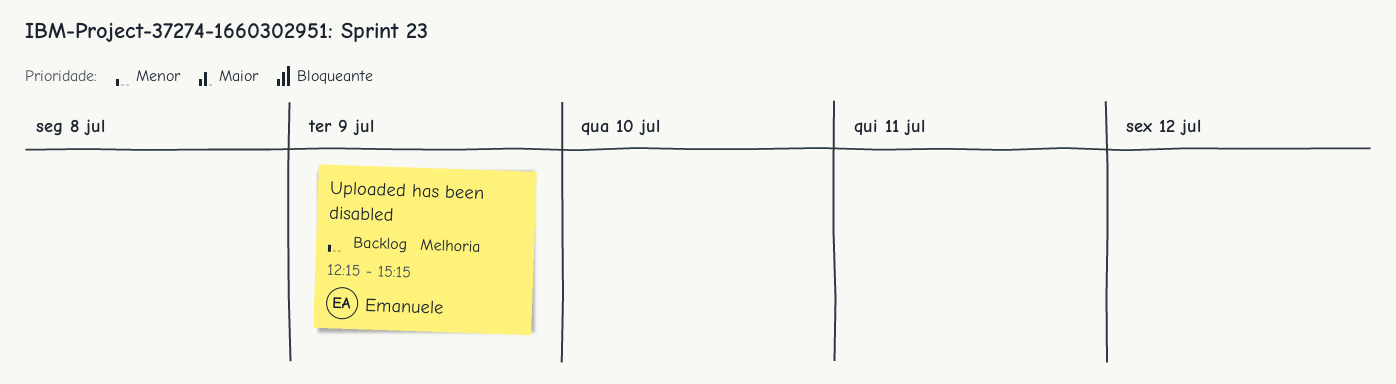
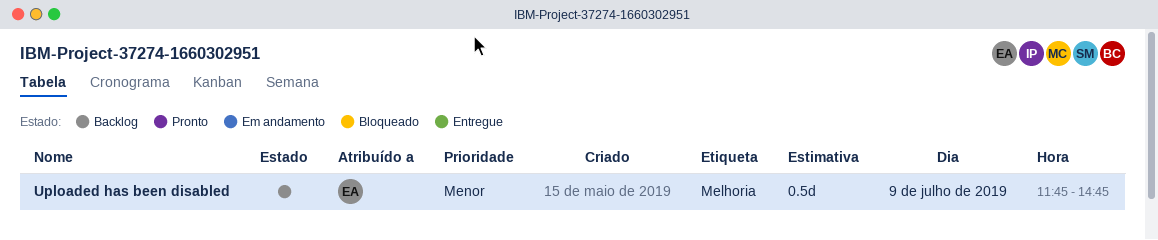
Uploaded has been disabled, begins: 12:15 -> 11:45
Uploaded has been disabled, ends: 15:15 -> 14:45

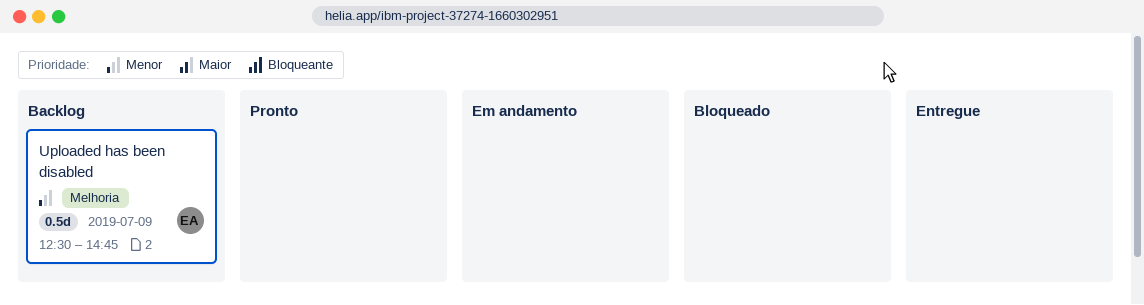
Uploaded has been disabled, begins: 11:45 -> 12:30

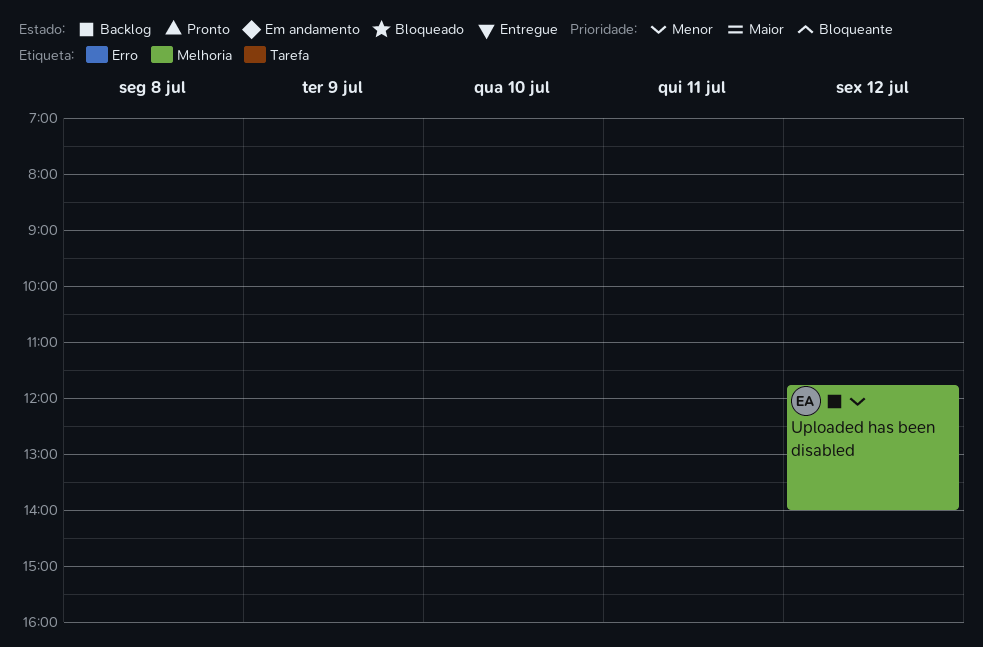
Uploaded has been disabled, day: Jul 9 -> Jul 12
Uploaded has been disabled, begins: 12:30 -> 11:45
Uploaded has been disabled, ends: 14:45 -> 14:00

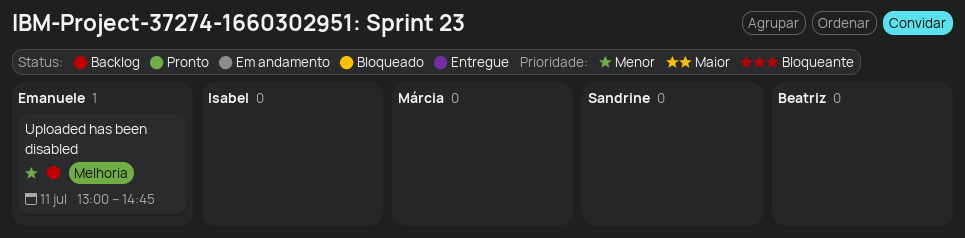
Uploaded has been disabled, day: Jul 12 -> Jul 11
Uploaded has been disabled, begins: 11:45 -> 13:00
Uploaded has been disabled, ends: 14:00 -> 14:45

